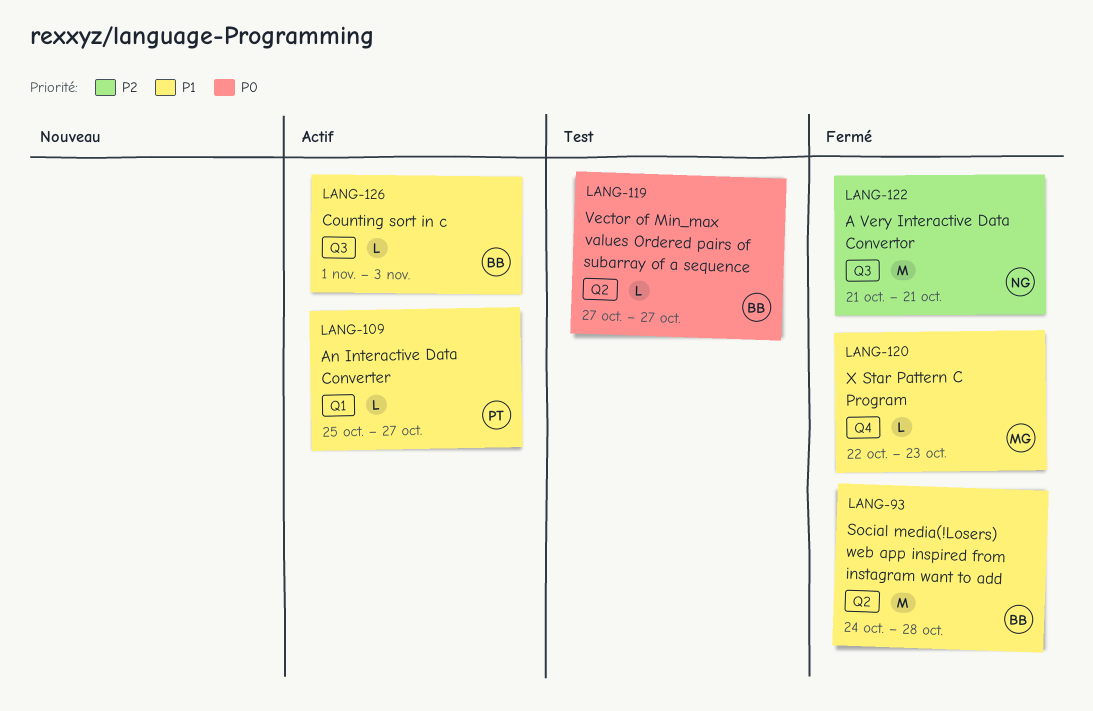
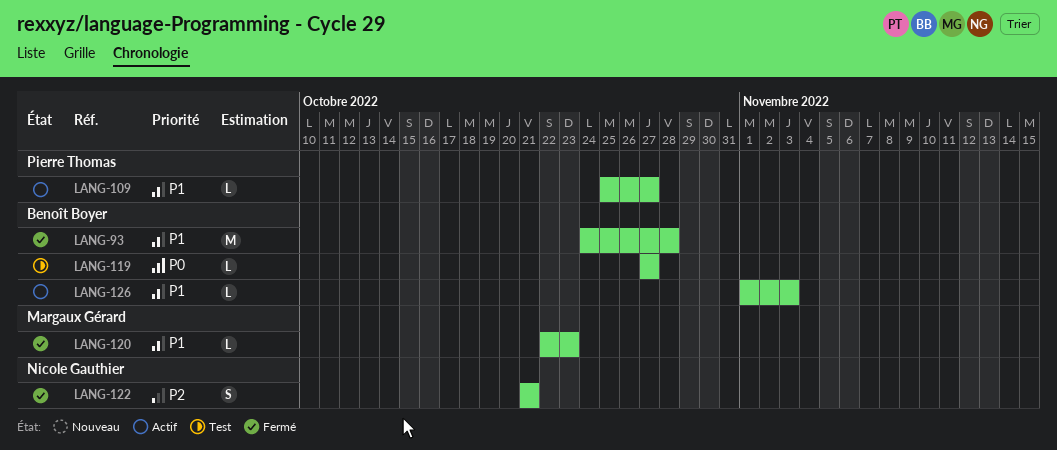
LANG-122, estimate: M -> S

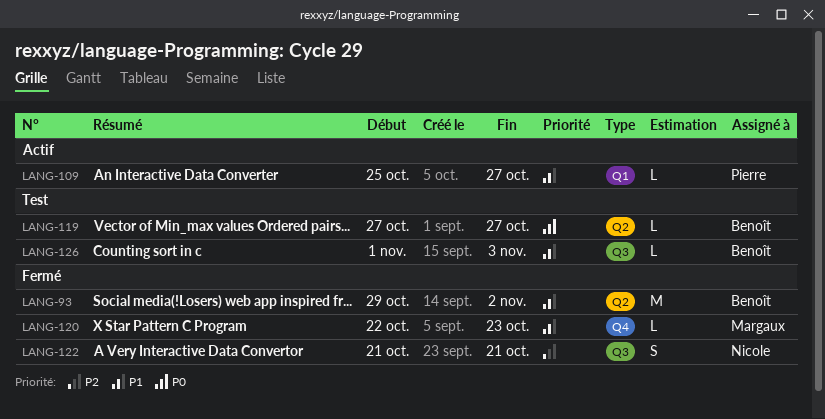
LANG-93, start: Oct 24 -> Oct 29
LANG-93, due: Oct 28 -> Nov 2
LANG-126, status: Actif -> Test

